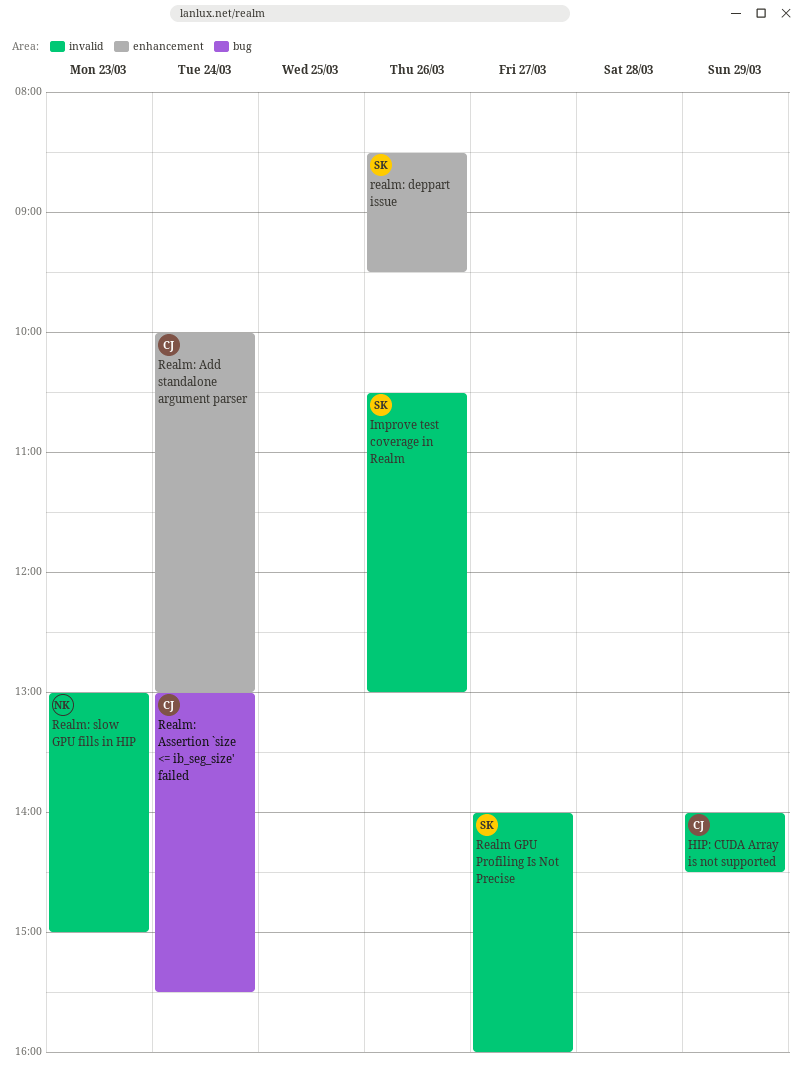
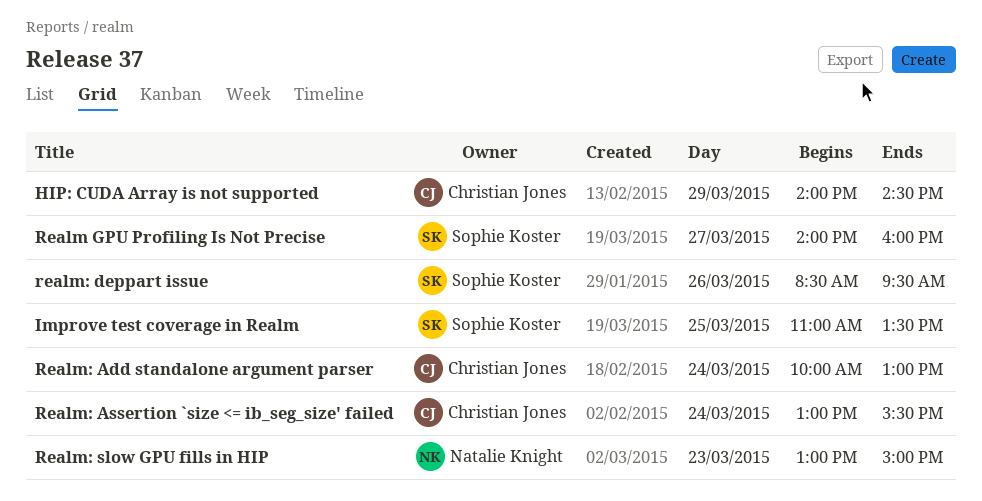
Improve test coverage in Realm, day: Mar 26 -> Mar 25
Improve test coverage in Realm, begins: 10:30 -> 11:00
Improve test coverage in Realm, ends: 13:00 -> 13:30

